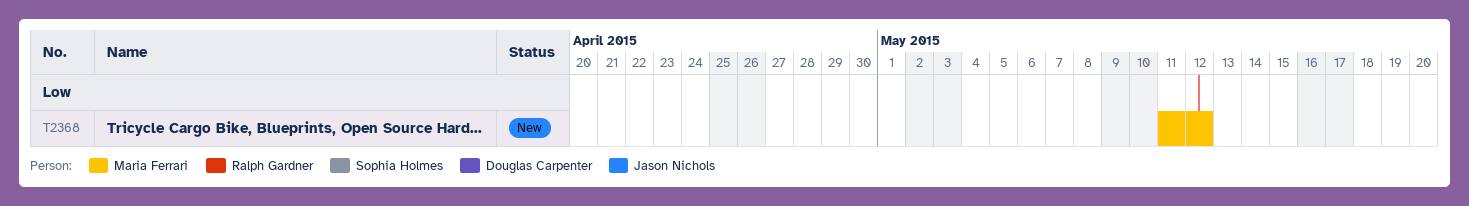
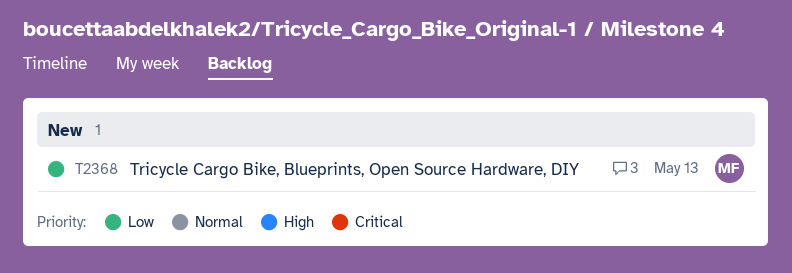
T2368, due: May 12 -> May 13

